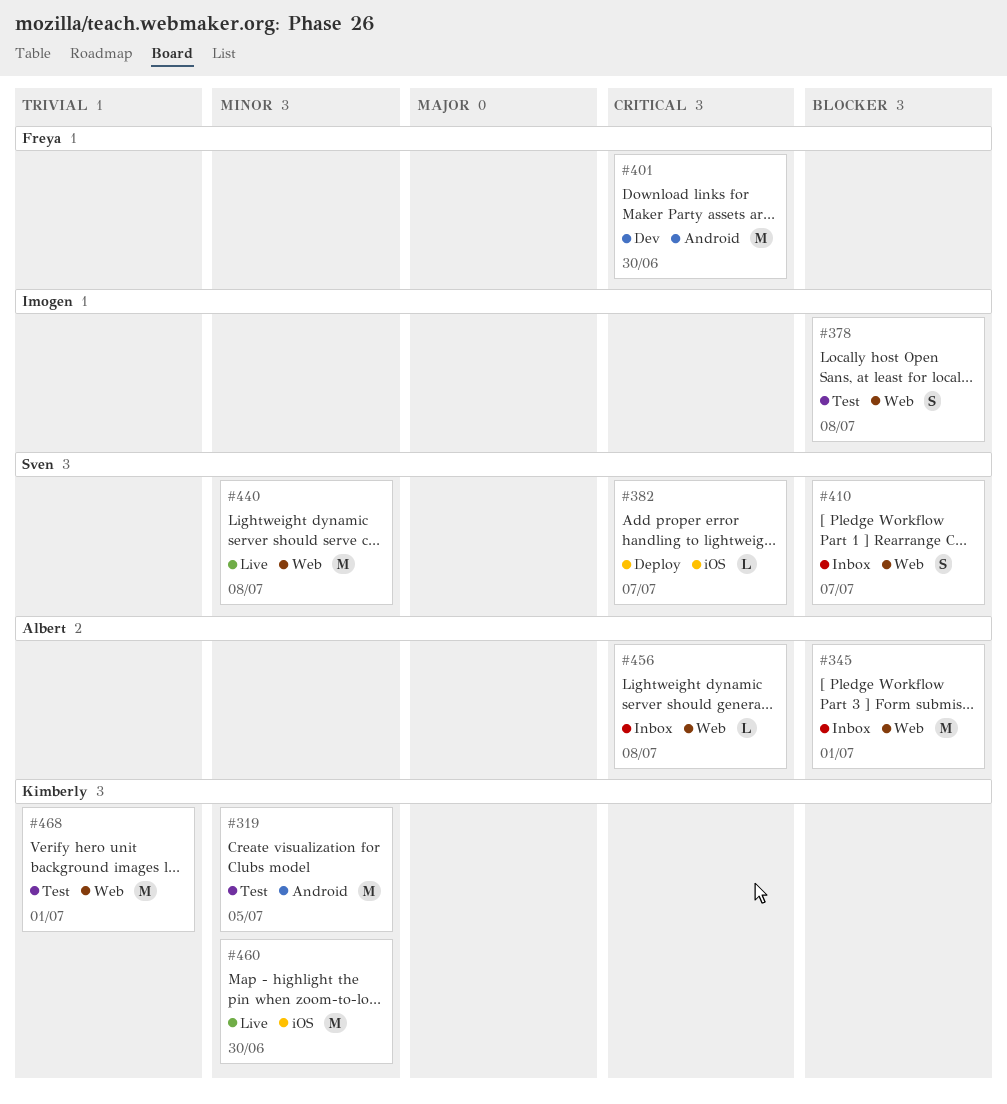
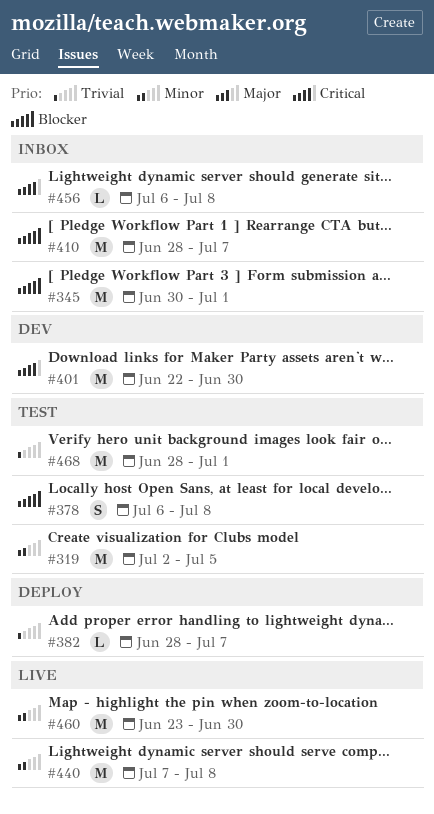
#382, priority: Critical -> Trivial
#410, estimate: S -> M

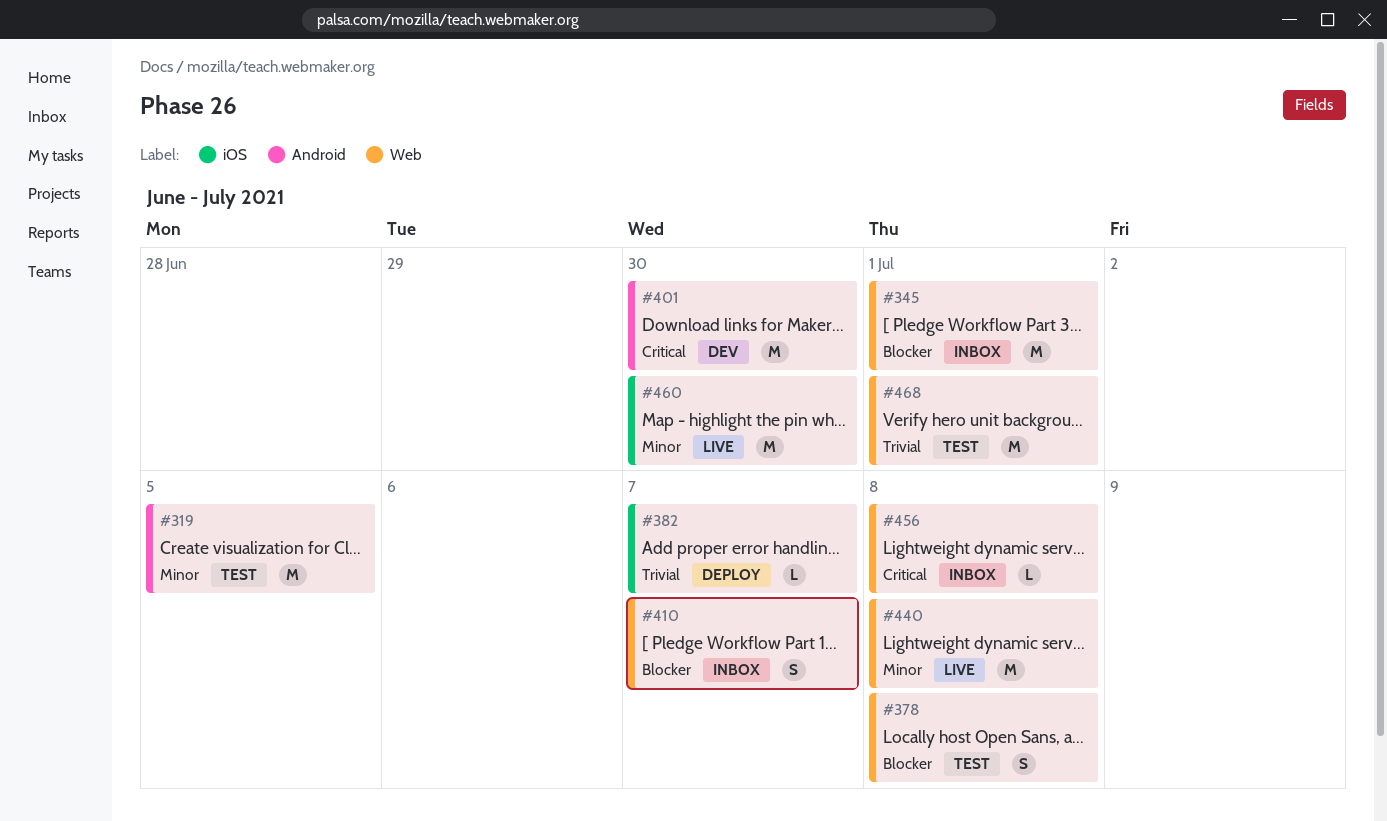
#410, estimate: M -> S

